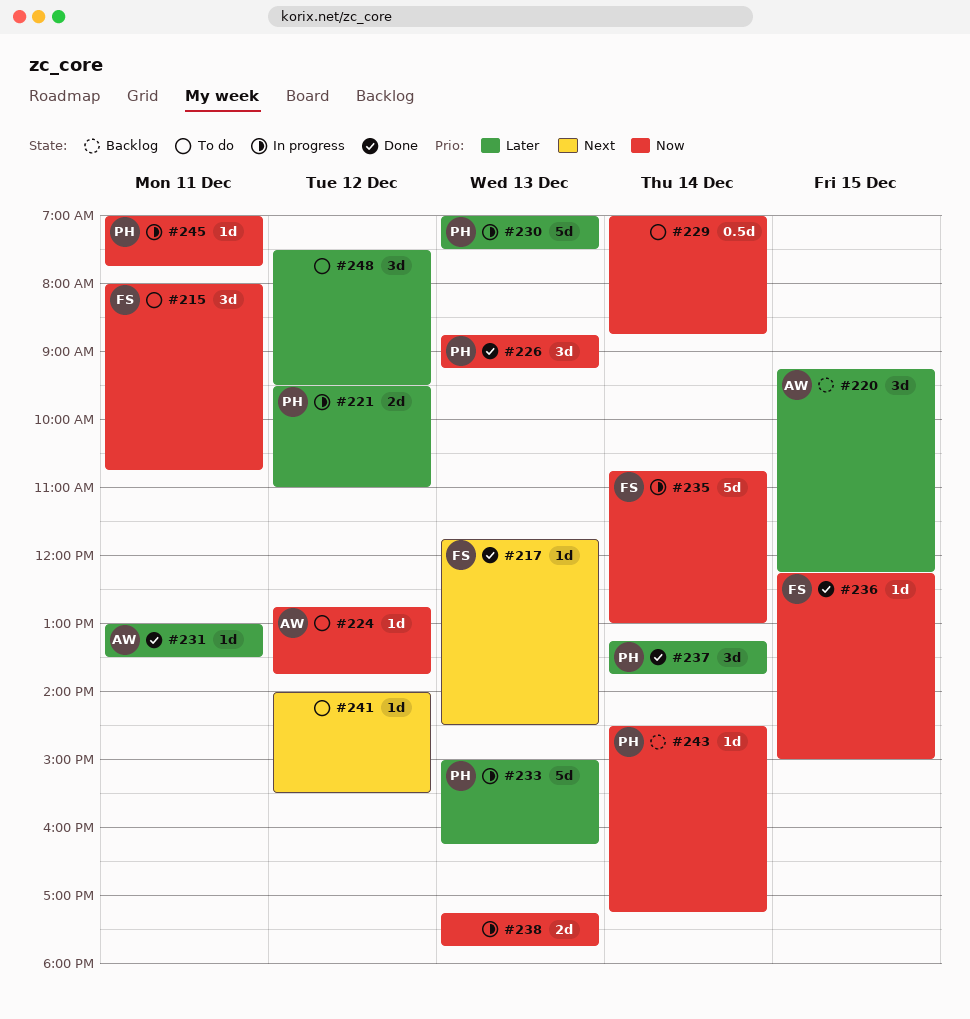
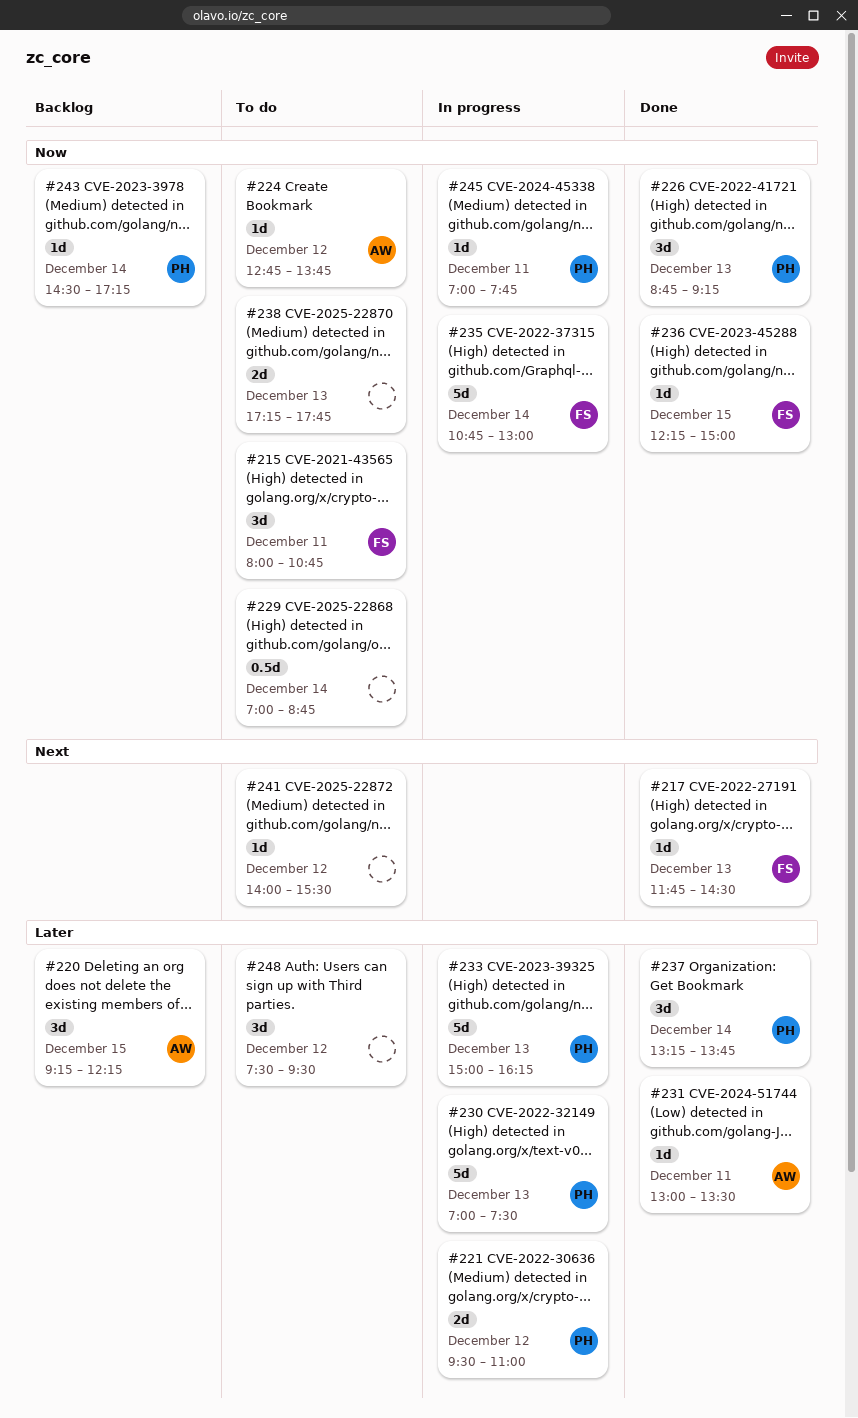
#238, status: In progress -> To do

